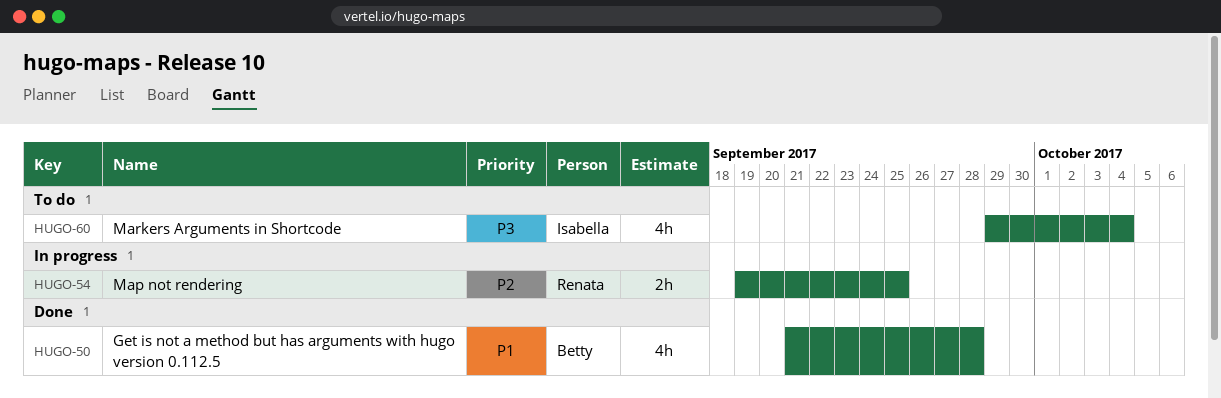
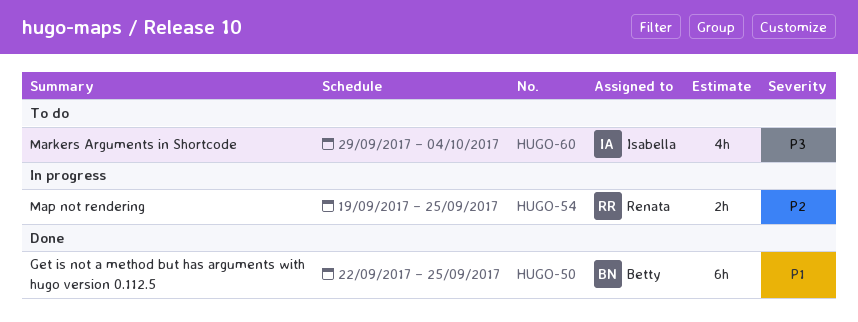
HUGO-50, estimate: 4h -> 6h
HUGO-50, start: Sep 21 -> Sep 22
HUGO-50, due: Sep 28 -> Sep 25

